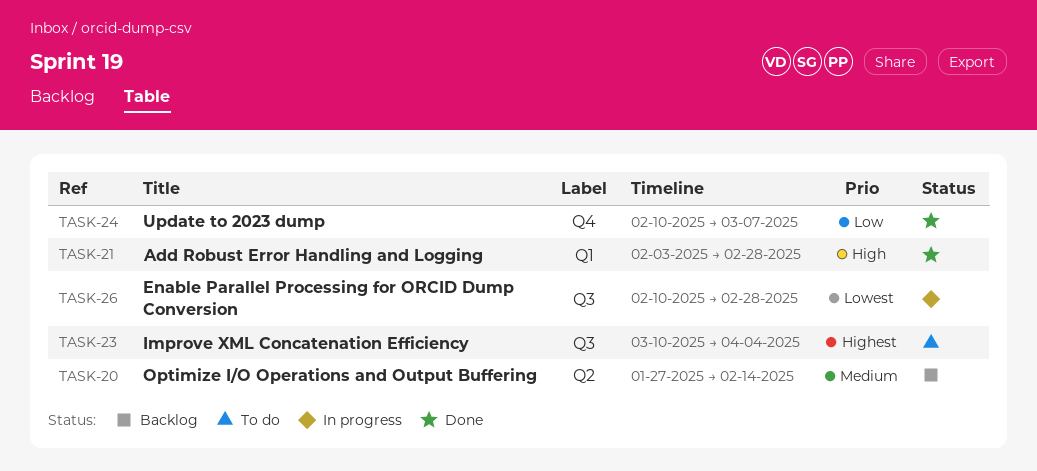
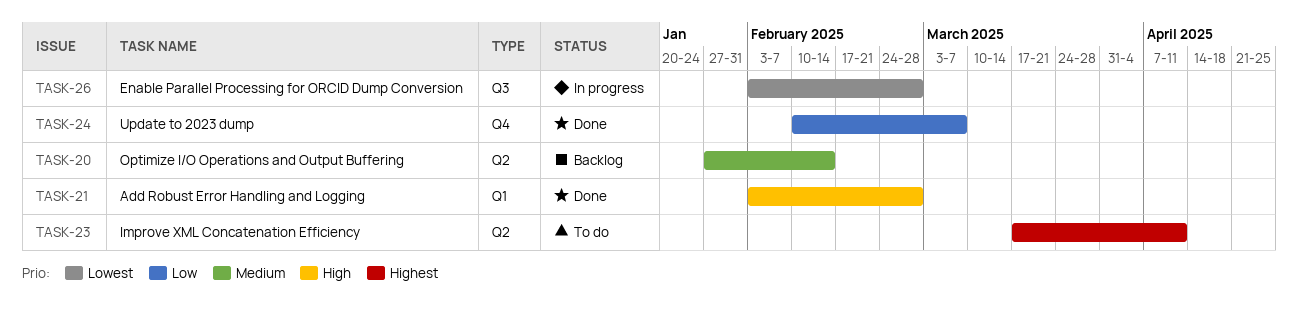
TASK-23, label: Q3 -> Q2
TASK-23, start: Mar 10 -> Mar 17
TASK-23, due: Apr 4 -> Apr 11
TASK-26, start: Feb 10 -> Feb 3

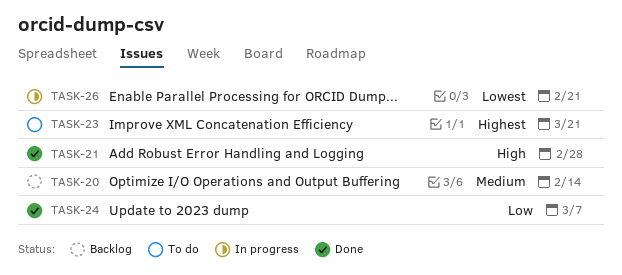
TASK-23, due: Apr 11 -> Mar 21
TASK-26, due: Feb 28 -> Feb 21

